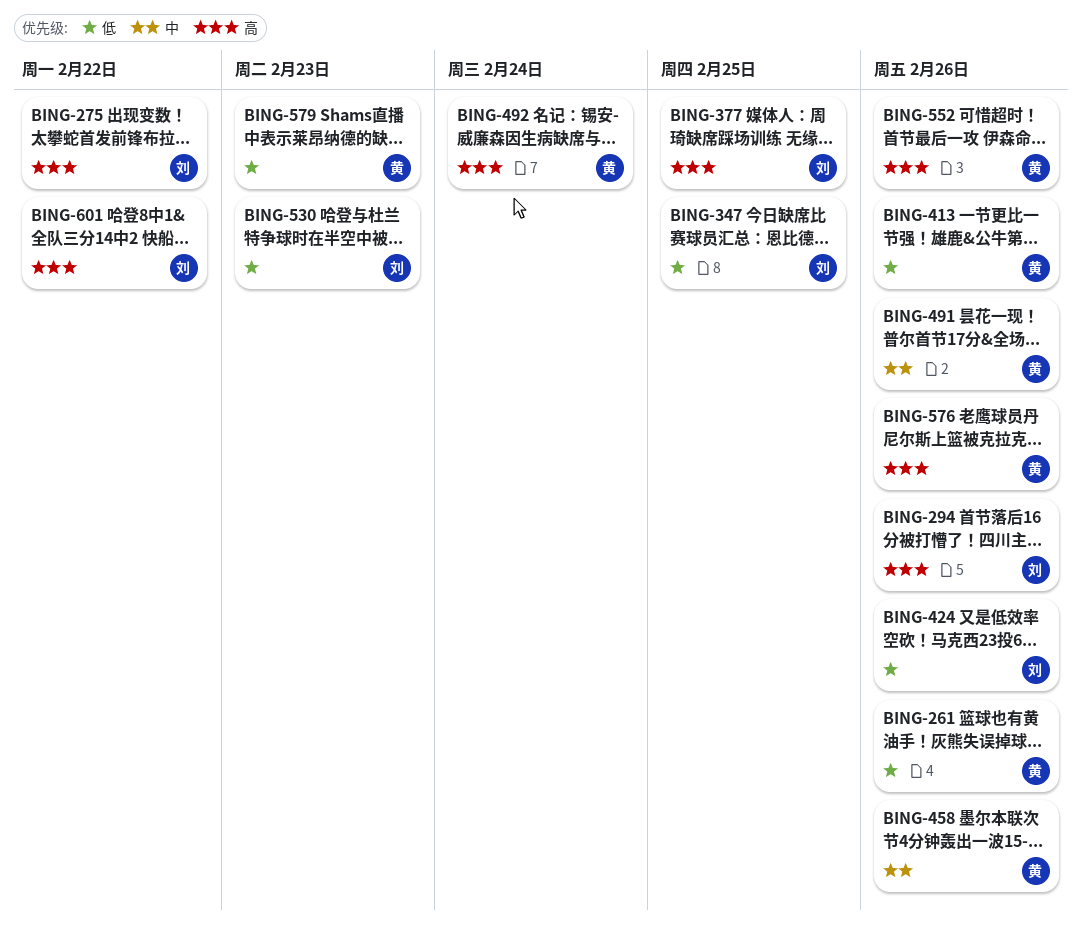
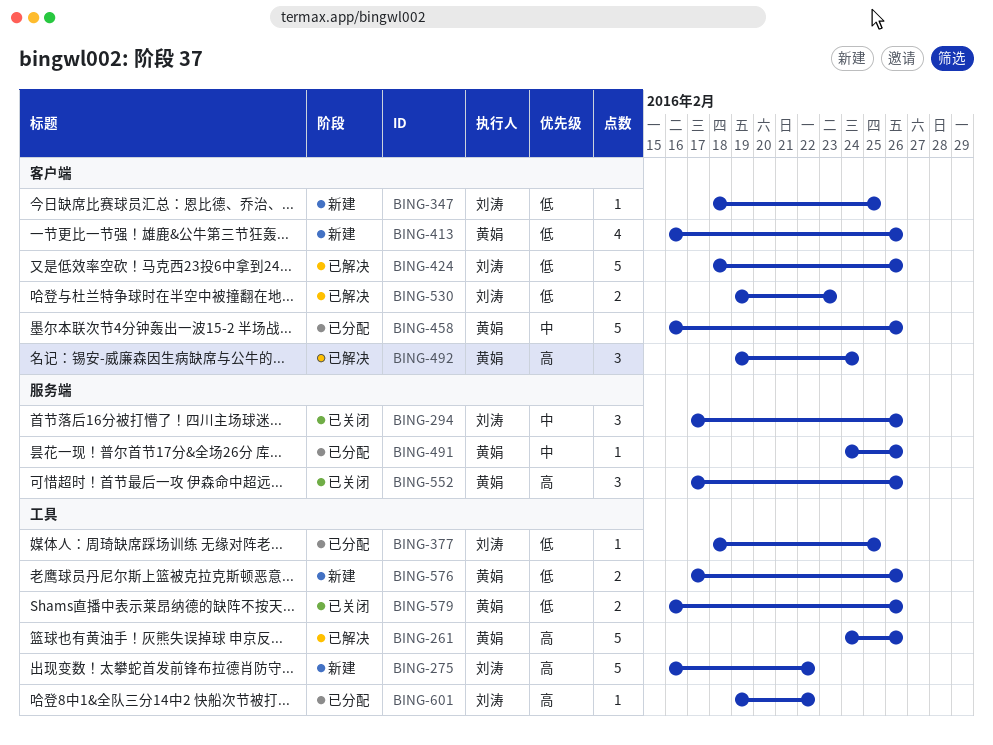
BING-261, priority: 低 -> 高
BING-294, priority: 高 -> 中
BING-377, priority: 高 -> 低
BING-576, priority: 高 -> 低
BING-579, due: Feb 23 -> Feb 26

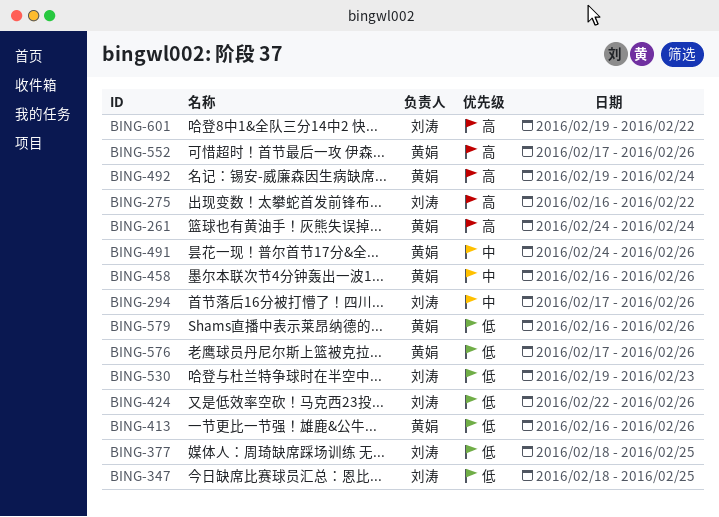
BING-261, due: Feb 26 -> Feb 24
BING-424, start: Feb 18 -> Feb 22

